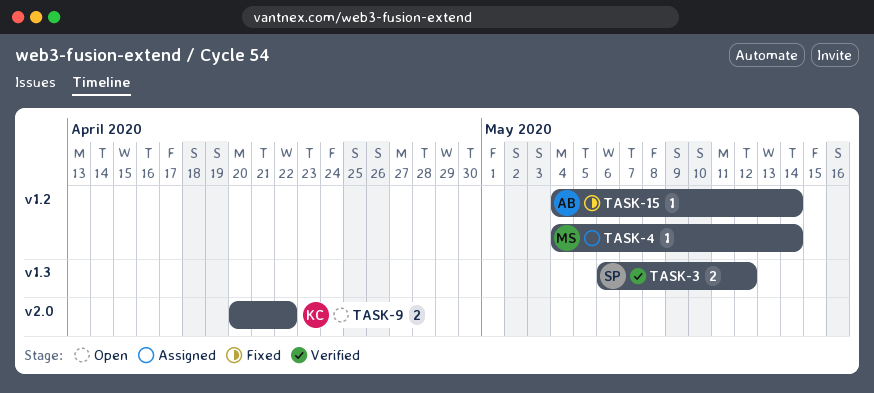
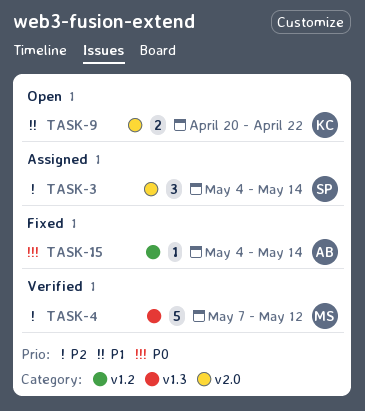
TASK-3, status: Verified -> Assigned
TASK-3, label: v1.3 -> v2.0
TASK-3, estimate: 2 -> 3
TASK-3, start: May 6 -> May 4
TASK-3, due: May 12 -> May 14
TASK-4, status: Assigned -> Verified
TASK-4, label: v1.2 -> v1.3
TASK-4, estimate: 1 -> 5
TASK-4, start: May 4 -> May 7
TASK-4, due: May 14 -> May 12

